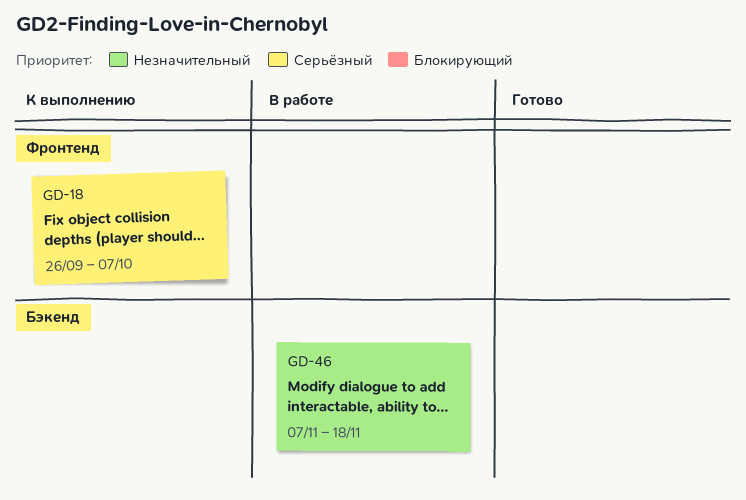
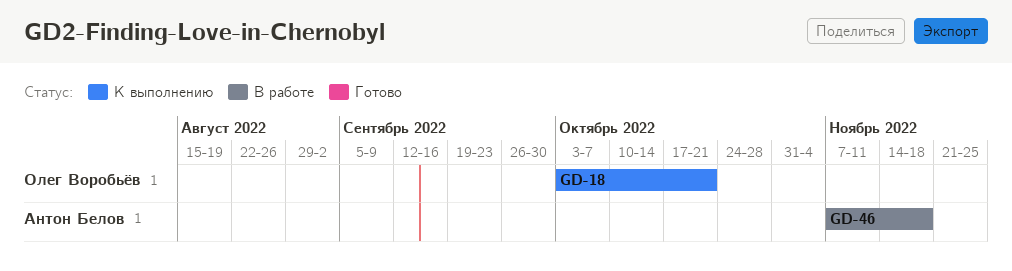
GD-18, start: Sep 26 -> Oct 3
GD-18, due: Oct 7 -> Oct 21

